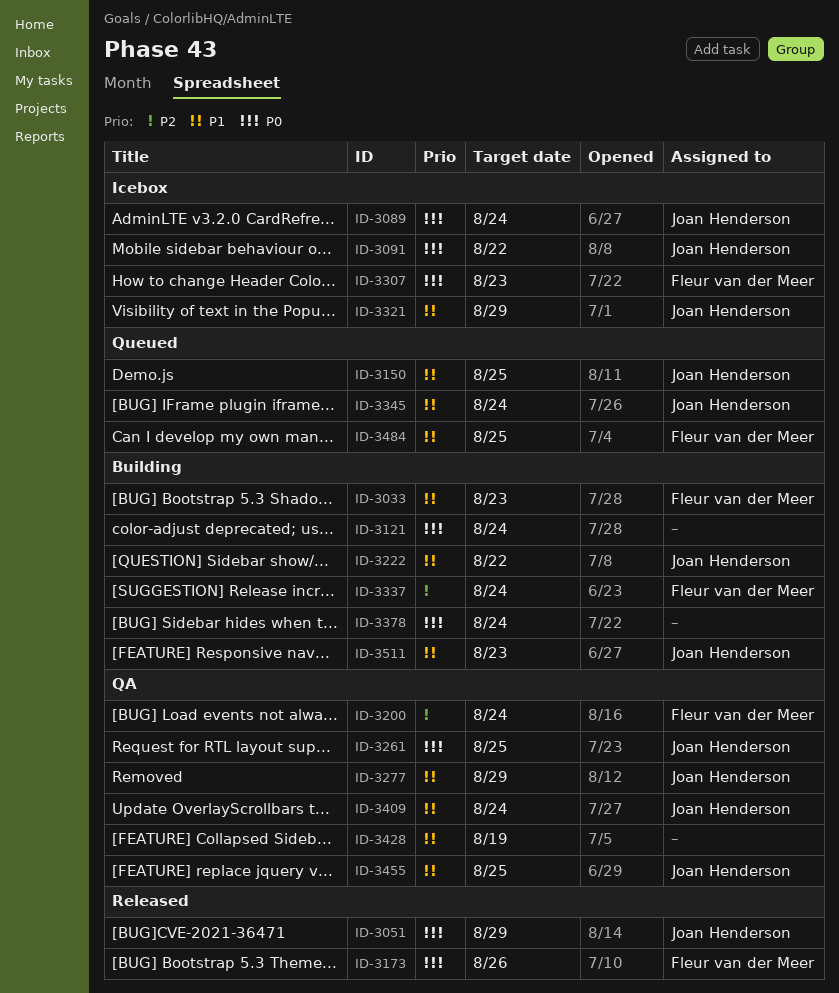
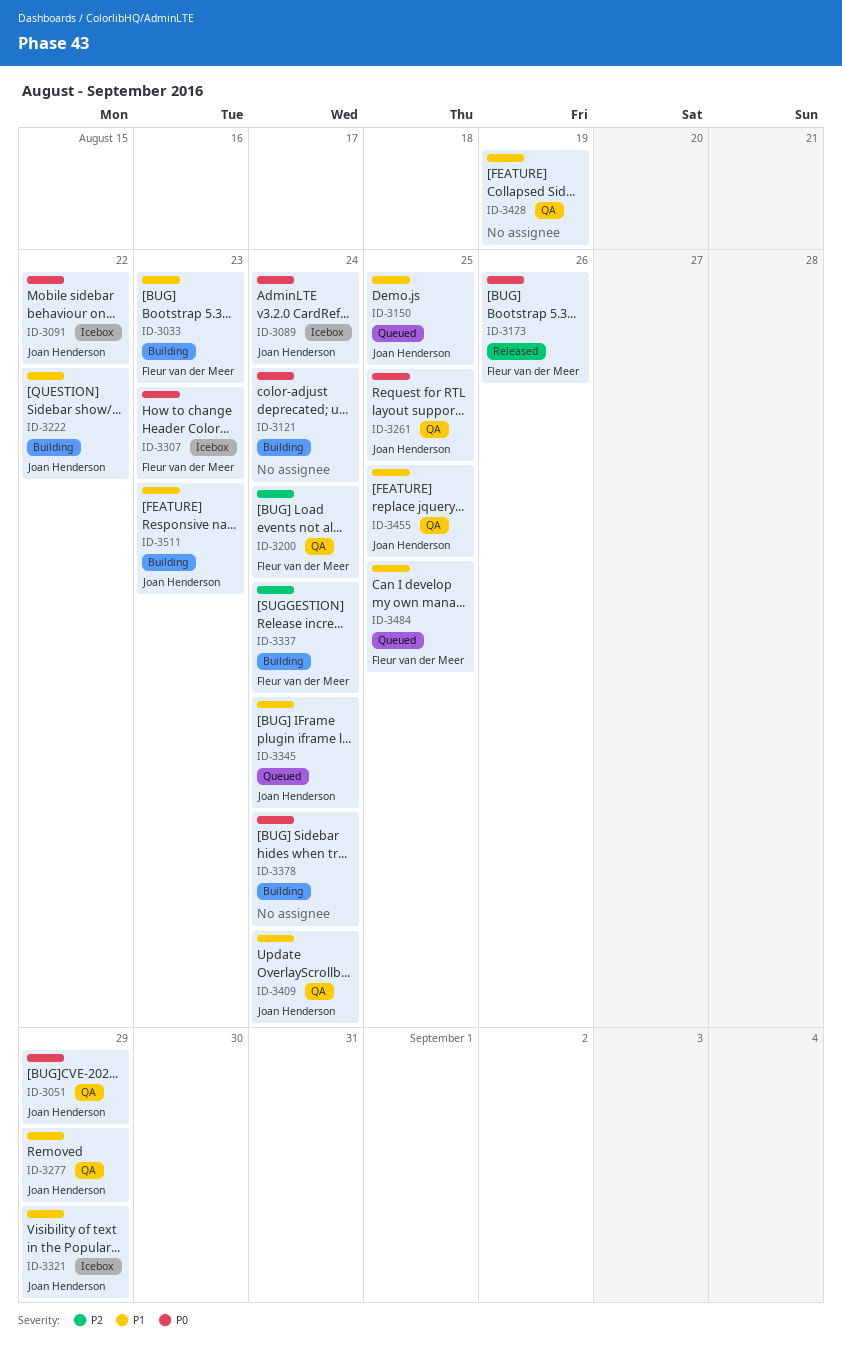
ID-3051, status: Released -> QA

